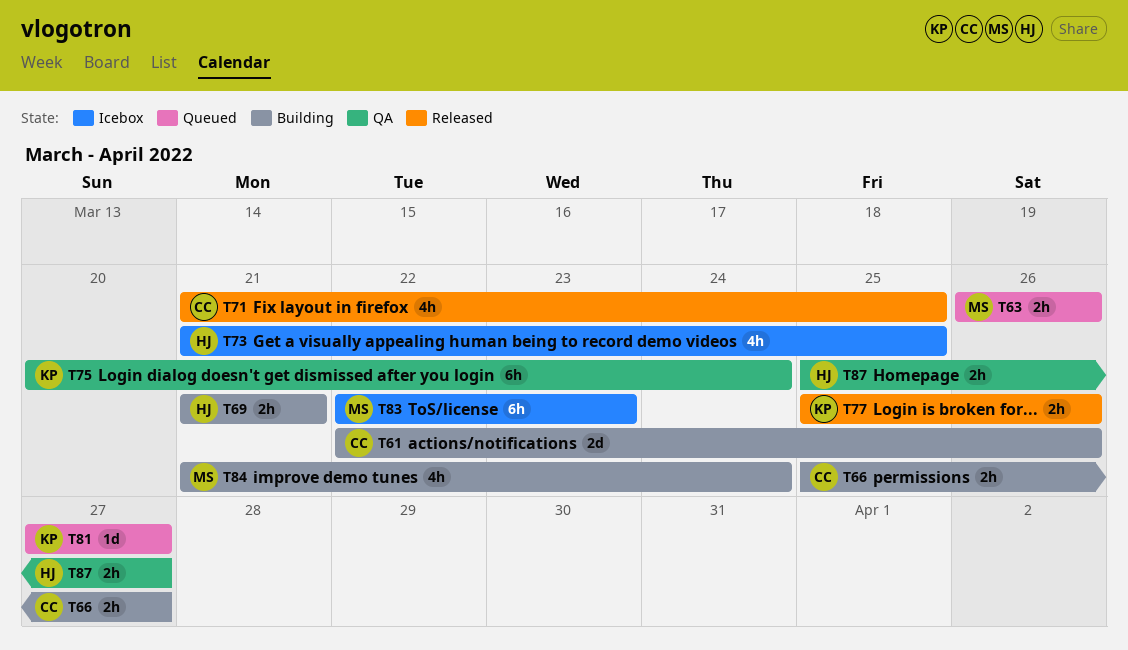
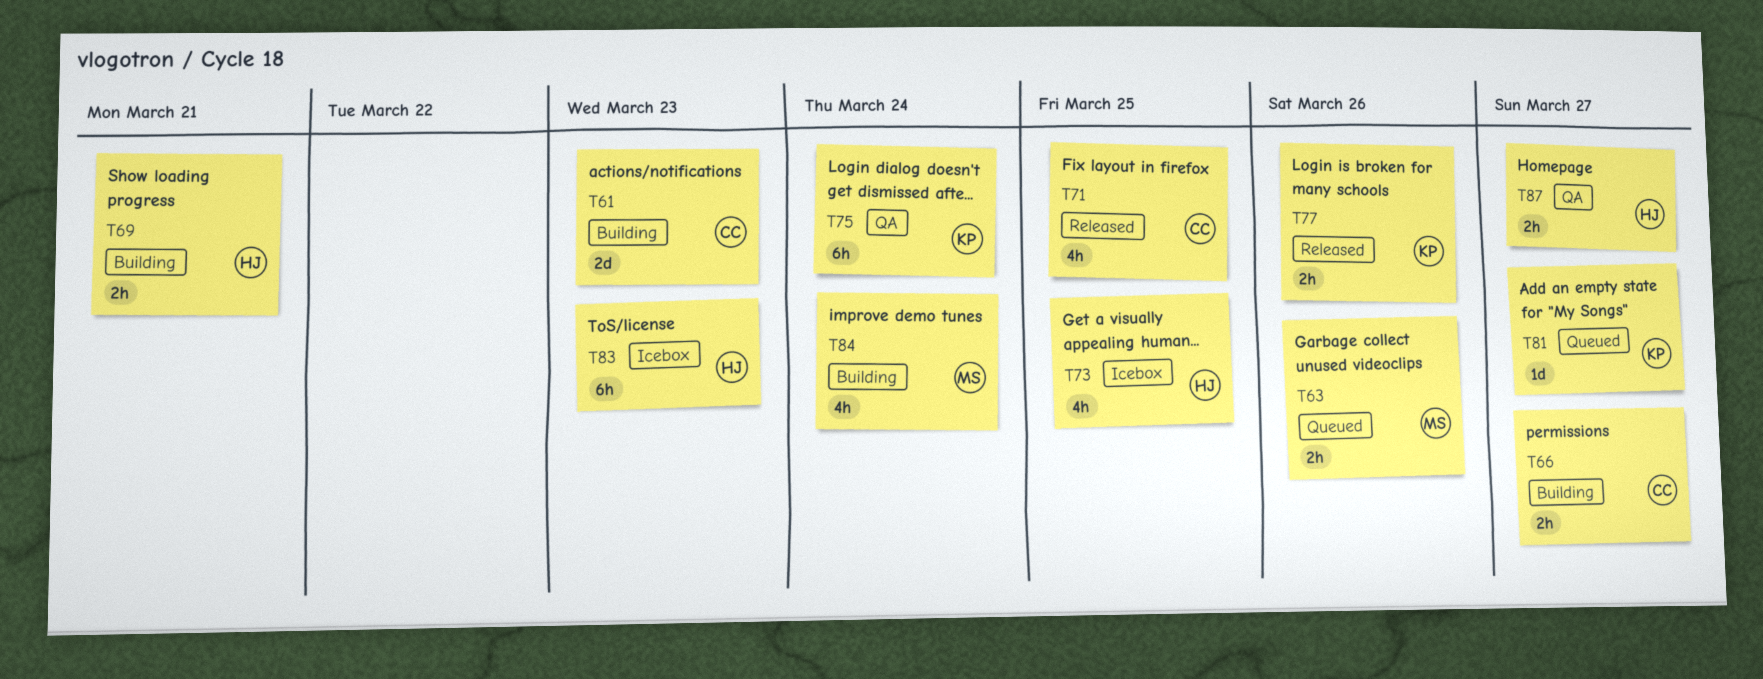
T61, due: Mar 26 -> Mar 23
T83, owner: MS -> HJ

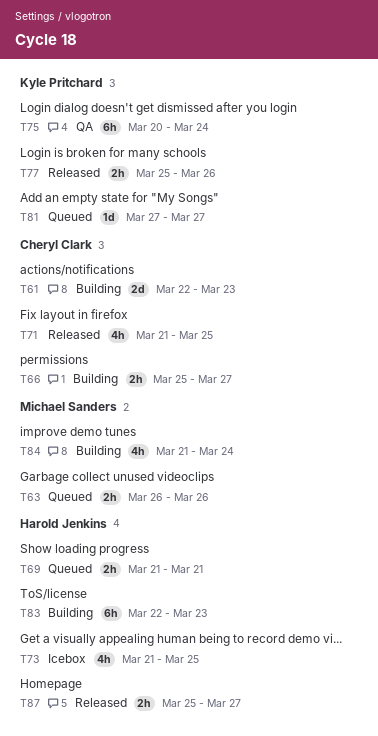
T69, status: Building -> Queued
T83, status: Icebox -> Building
T87, status: QA -> Released

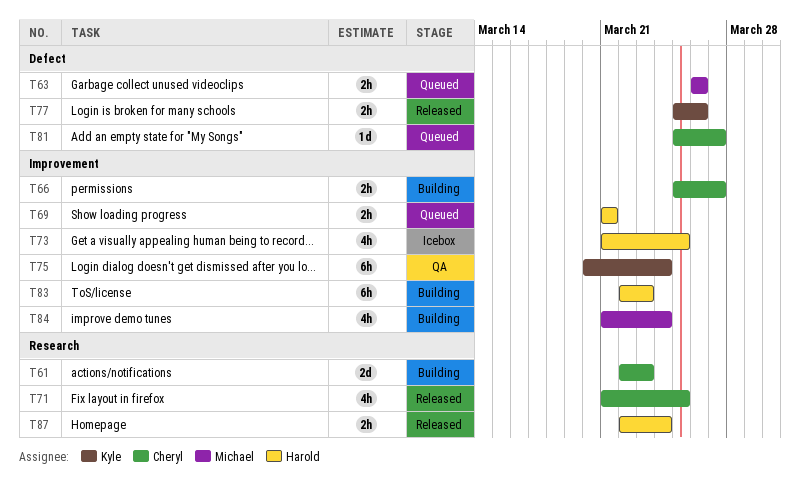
T81, owner: Kyle Pritchard -> Cheryl Clark
T81, start: Mar 27 -> Mar 25
T87, start: Mar 25 -> Mar 22
T87, due: Mar 27 -> Mar 24

